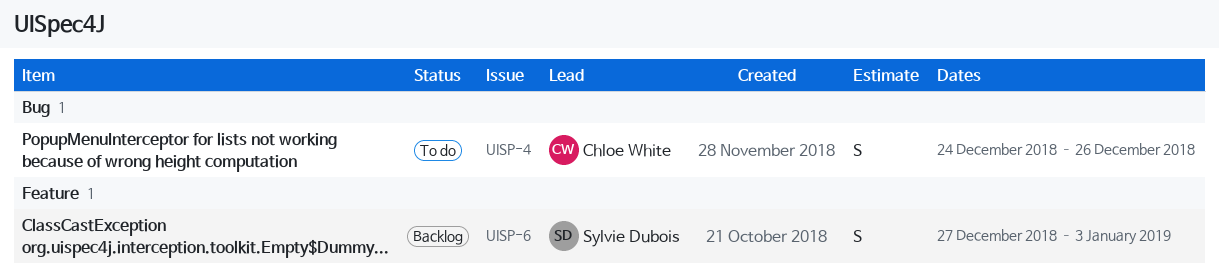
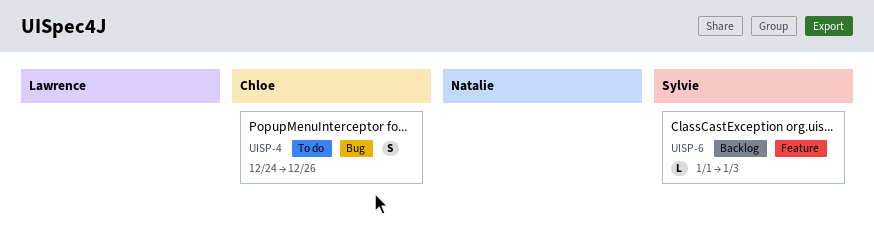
UISP-6, estimate: S -> L
UISP-6, start: Dec 27 -> Jan 1

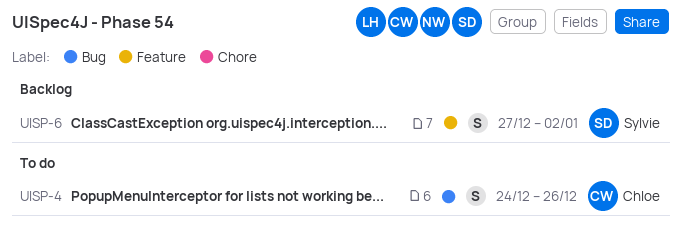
UISP-6, estimate: L -> S
UISP-6, start: Jan 1 -> Dec 27
UISP-6, due: Jan 3 -> Jan 2

